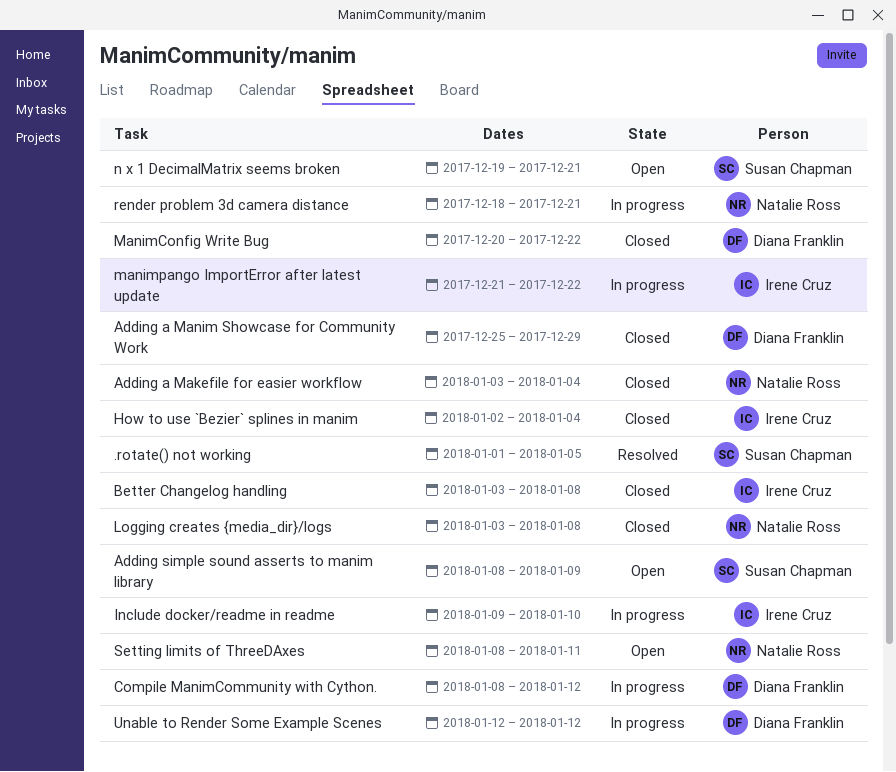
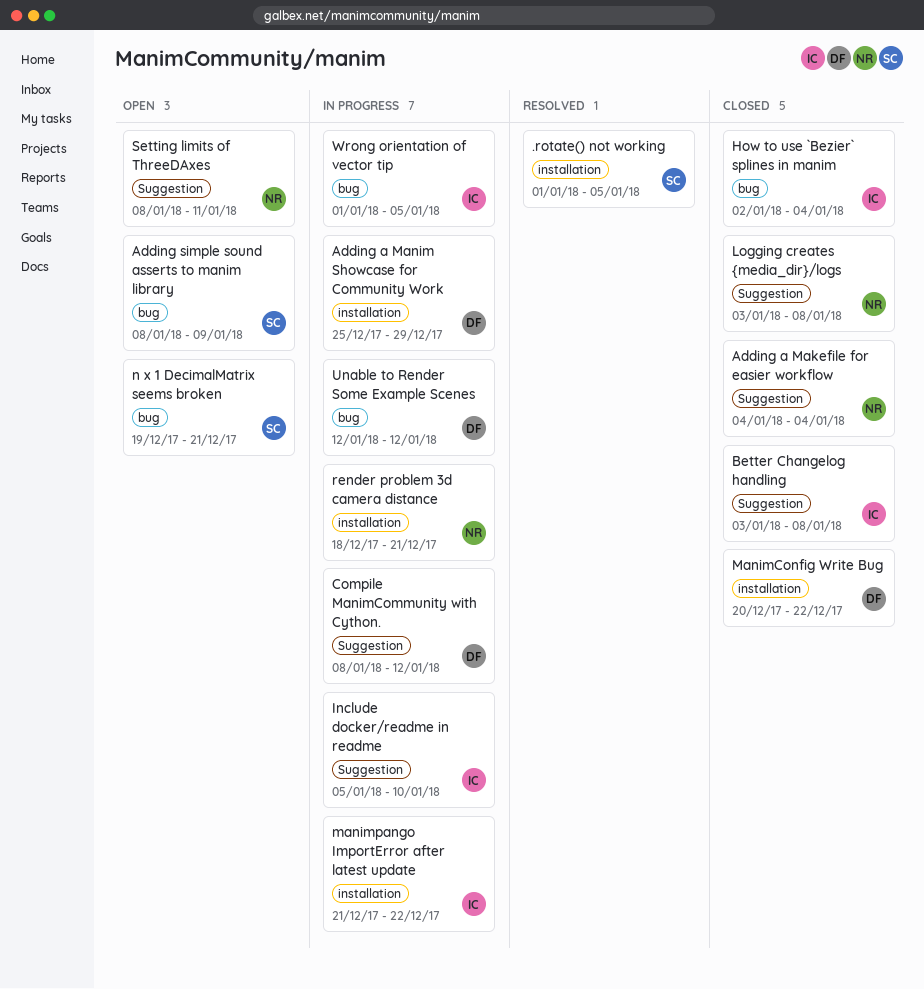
Adding a Makefile for easier workflow, start: Jan 3 -> Jan 4
Adding a Manim Showcase for Community Work, status: Closed -> In progress
Include docker/readme in readme, start: Jan 9 -> Jan 5
Wrong orientation of vector tip: none -> present

